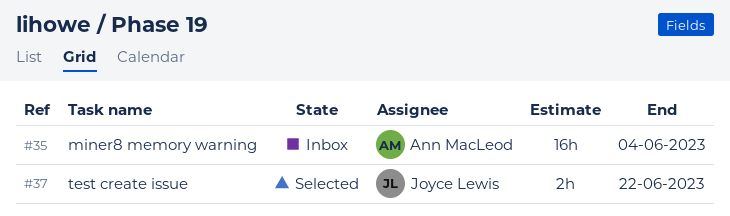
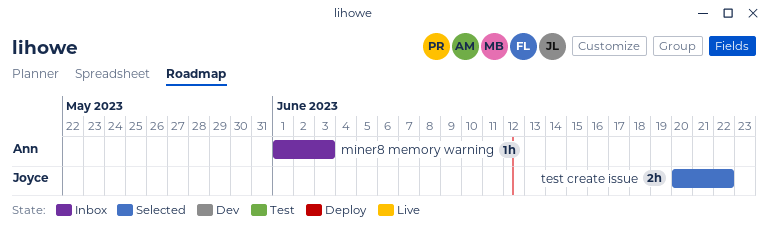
miner8 memory warning, estimate: 16h -> 1h
miner8 memory warning, due: Jun 4 -> Jun 3

